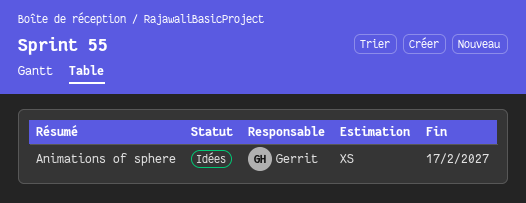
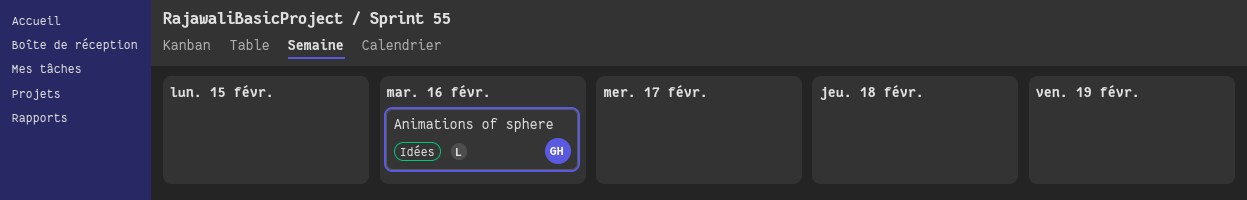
Animations of sphere, estimate: XS -> L
Animations of sphere, due: Feb 17 -> Feb 16

